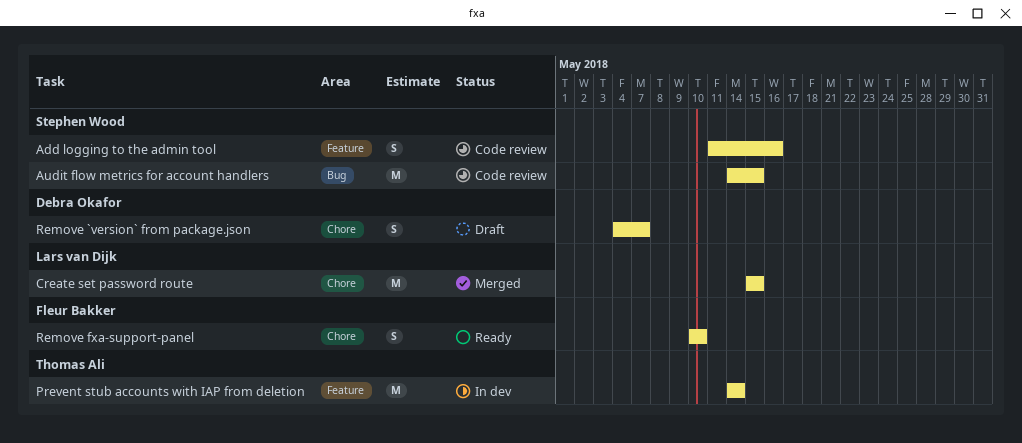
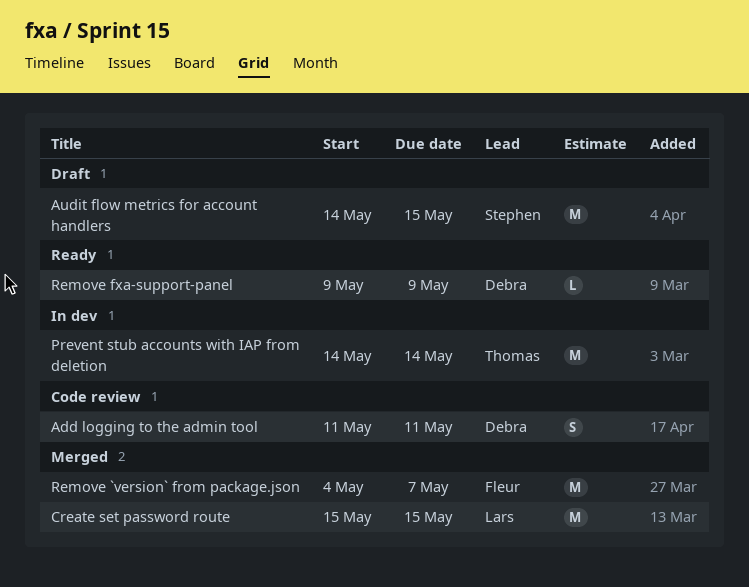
Add logging to the admin tool, owner: Stephen Wood -> Debra Okafor
Add logging to the admin tool, due: May 16 -> May 11
Audit flow metrics for account handlers, status: Code review -> Draft
Remove `version` from package.json, status: Draft -> Merged
Remove `version` from package.json, owner: Debra Okafor -> Fleur Bakker
Remove `version` from package.json, estimate: S -> M
Remove fxa-support-panel, owner: Fleur Bakker -> Debra Okafor
Remove fxa-support-panel, estimate: S -> L
Remove fxa-support-panel, start: May 10 -> May 9
Remove fxa-support-panel, due: May 10 -> May 9

